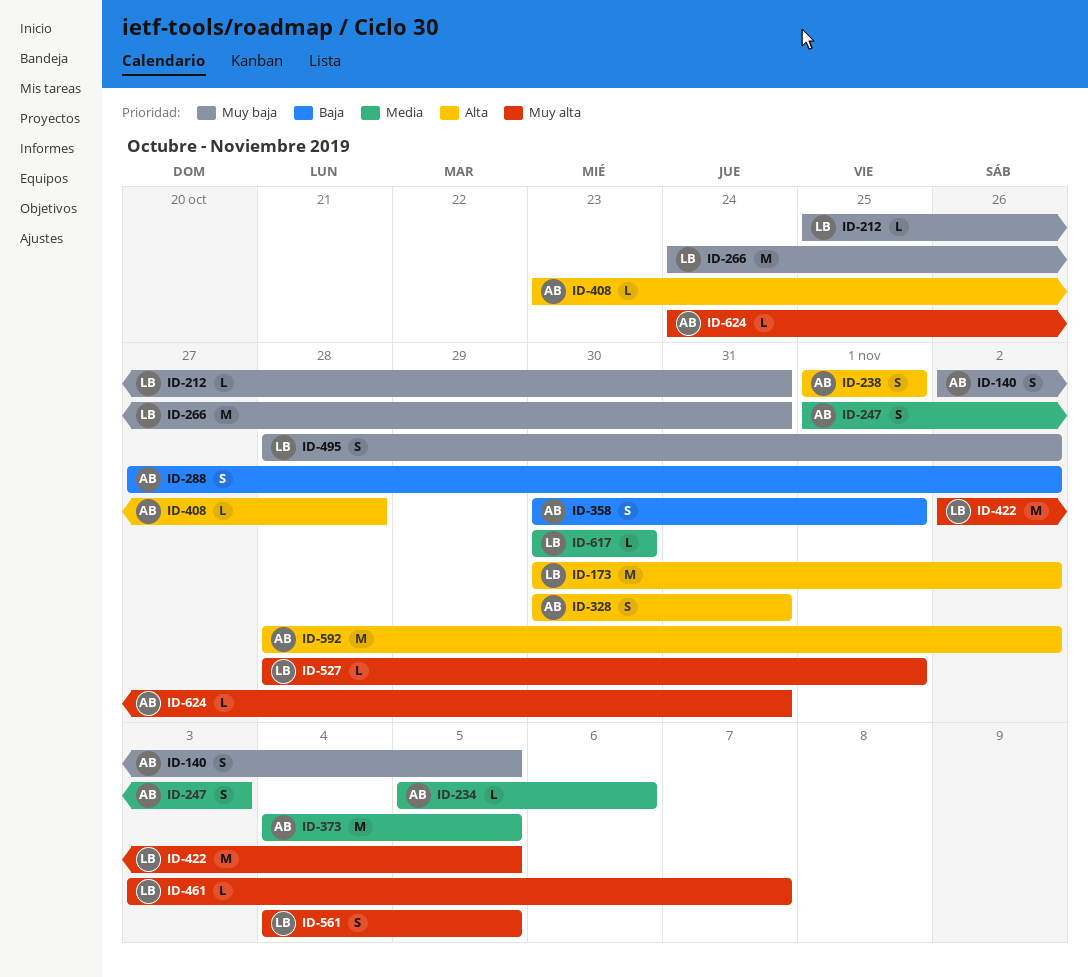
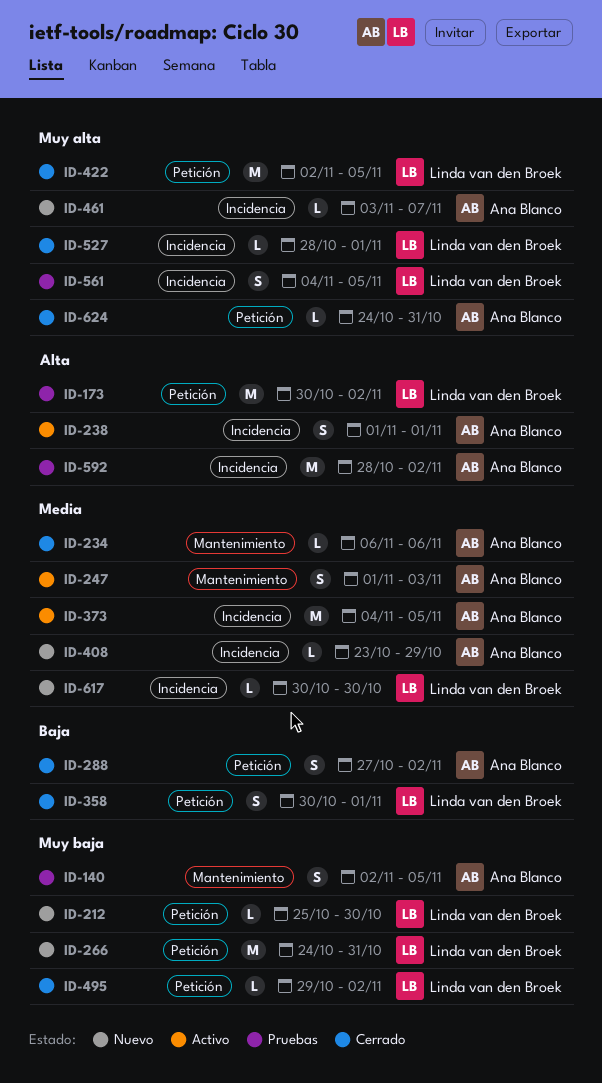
ID-212, due: Oct 31 -> Oct 30
ID-234, start: Nov 5 -> Nov 6
ID-328: present -> none
ID-358, owner: Ana Blanco -> Linda van den Broek
ID-408, priority: Alta -> Media
ID-408, due: Oct 28 -> Oct 29
ID-461, owner: Linda van den Broek -> Ana Blanco
ID-495, estimate: S -> L
ID-495, start: Oct 28 -> Oct 29

